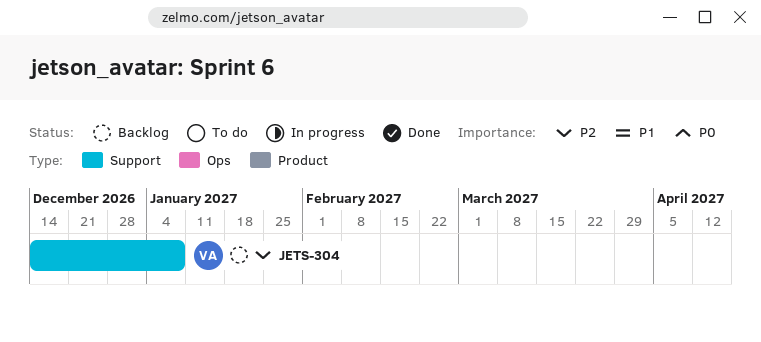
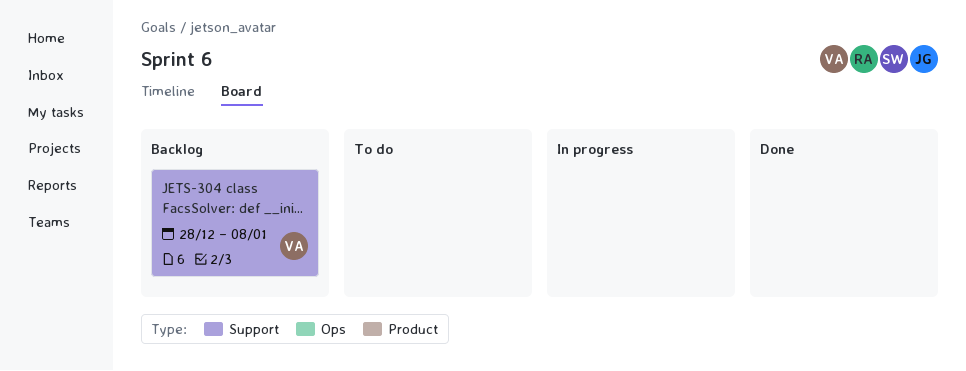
JETS-304, start: Dec 14 -> Dec 28

